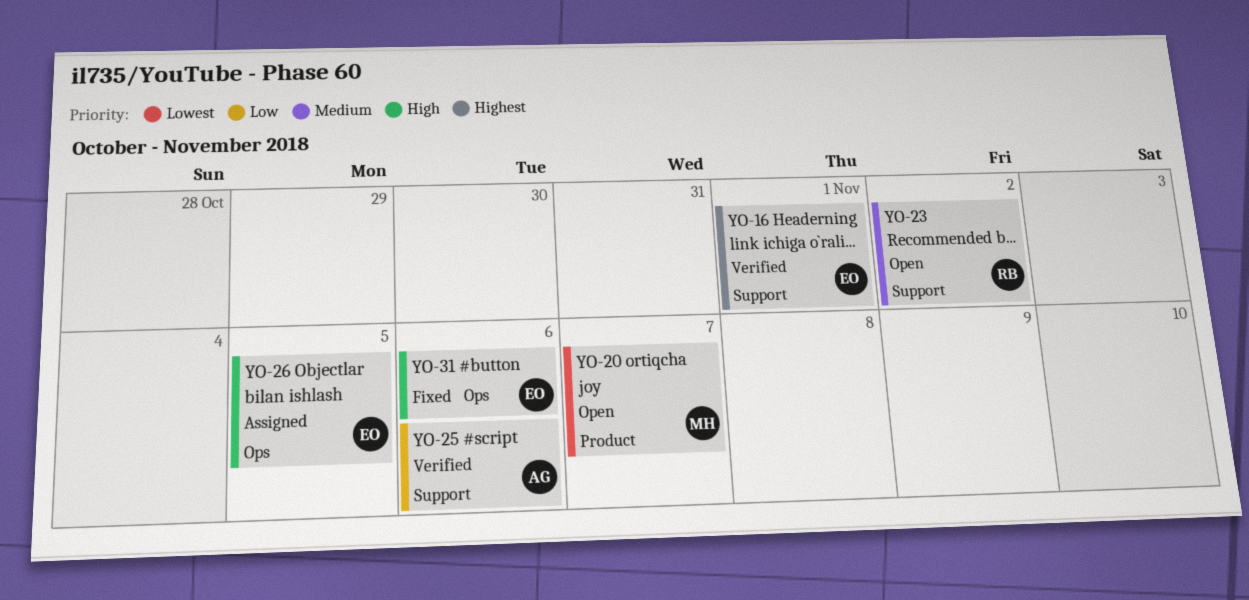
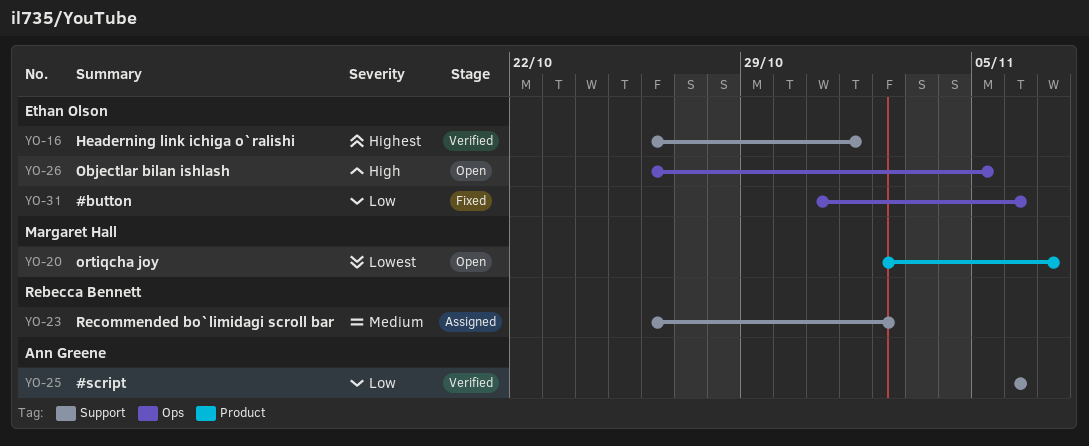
YO-23, status: Open -> Assigned
YO-26, status: Assigned -> Open
YO-31, priority: High -> Low

